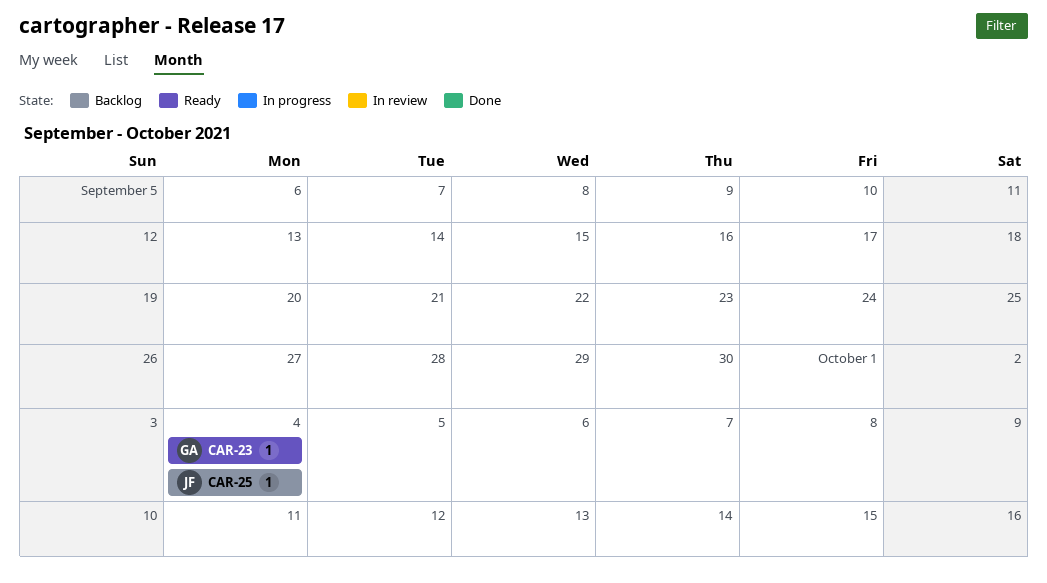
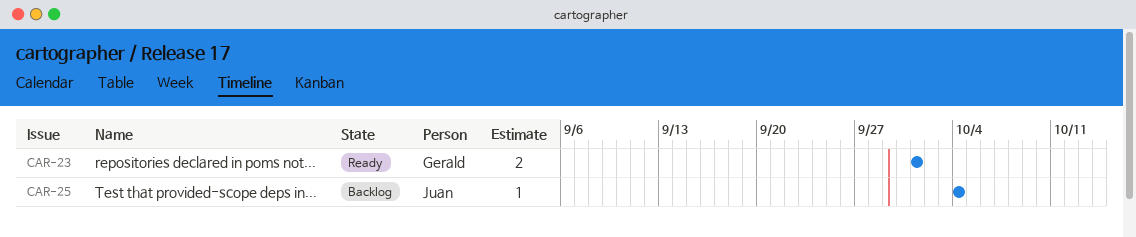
CAR-23, estimate: 1 -> 2
CAR-23, start: Oct 4 -> Oct 1
CAR-23, due: Oct 4 -> Oct 1

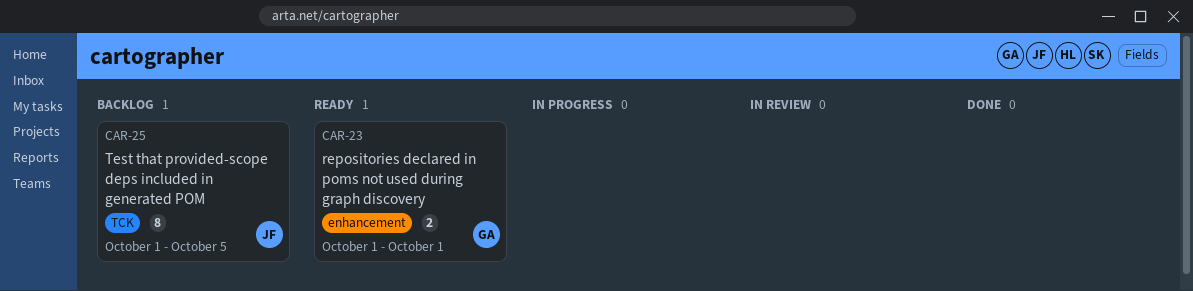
CAR-25, estimate: 1 -> 8
CAR-25, start: Oct 4 -> Oct 1
CAR-25, due: Oct 4 -> Oct 5

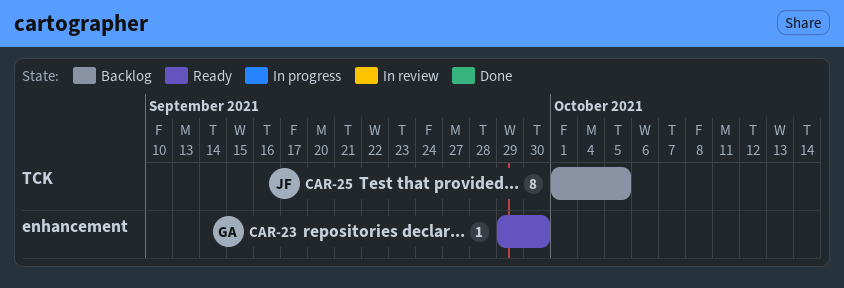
CAR-23, estimate: 2 -> 1
CAR-23, start: Oct 1 -> Sep 29
CAR-23, due: Oct 1 -> Sep 30

